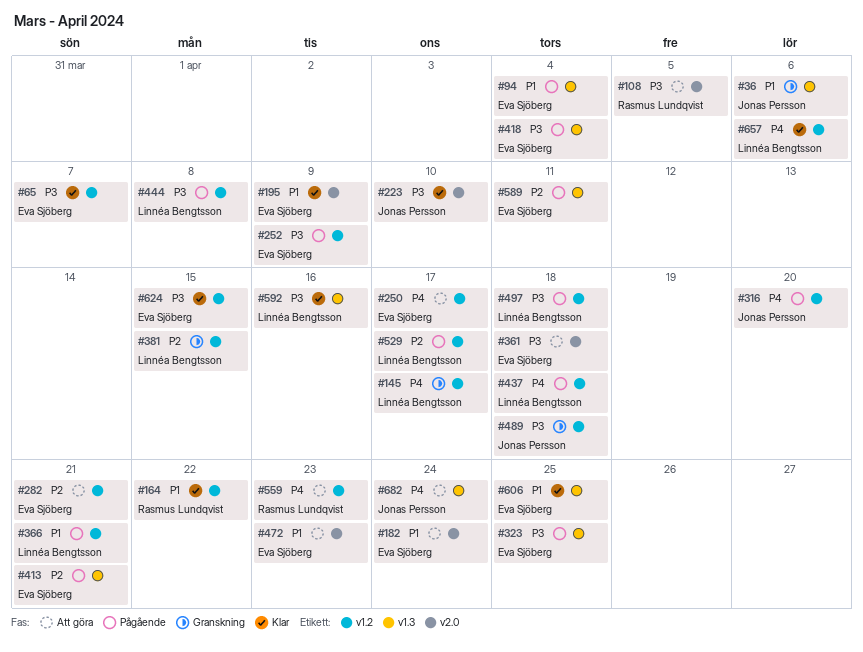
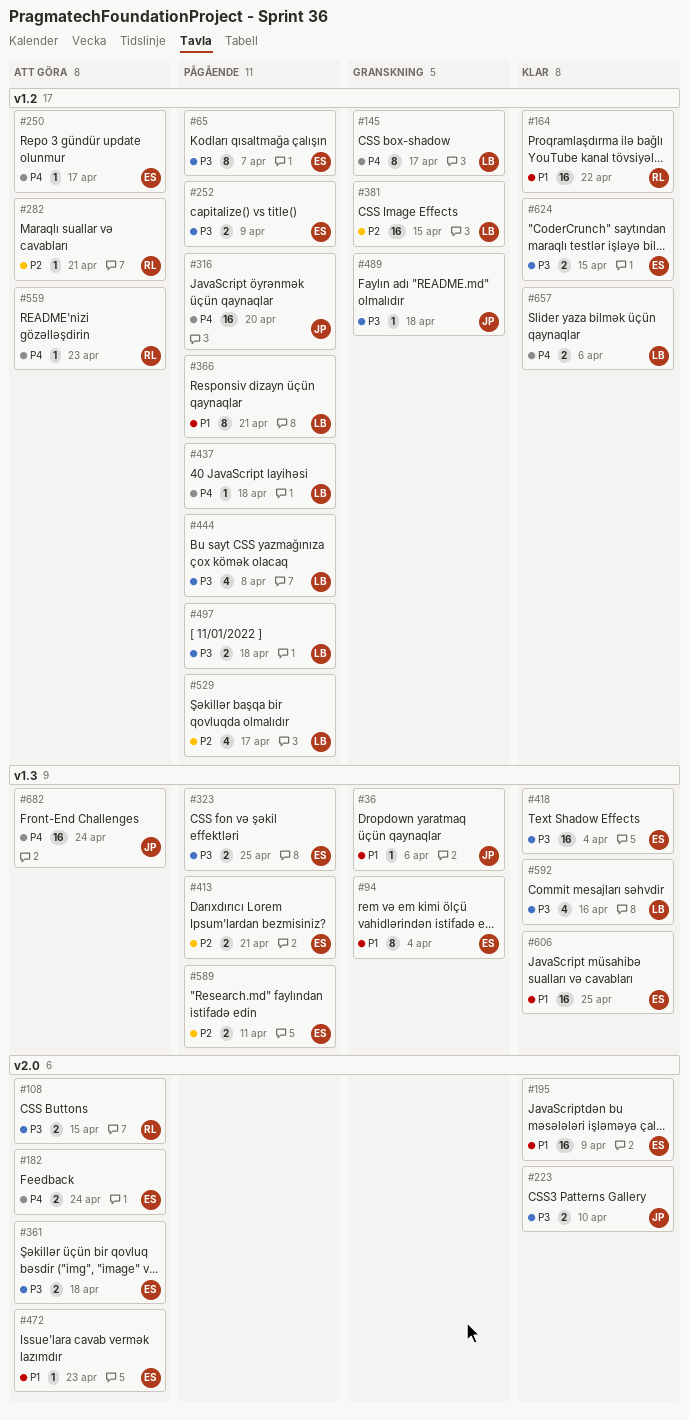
#65, status: Klar -> Pågående
#94, status: Pågående -> Granskning
#108, due: Apr 5 -> Apr 15
#182, priority: P1 -> P4
#282, owner: Eva Sjöberg -> Rasmus Lundqvist
#418, status: Pågående -> Klar

